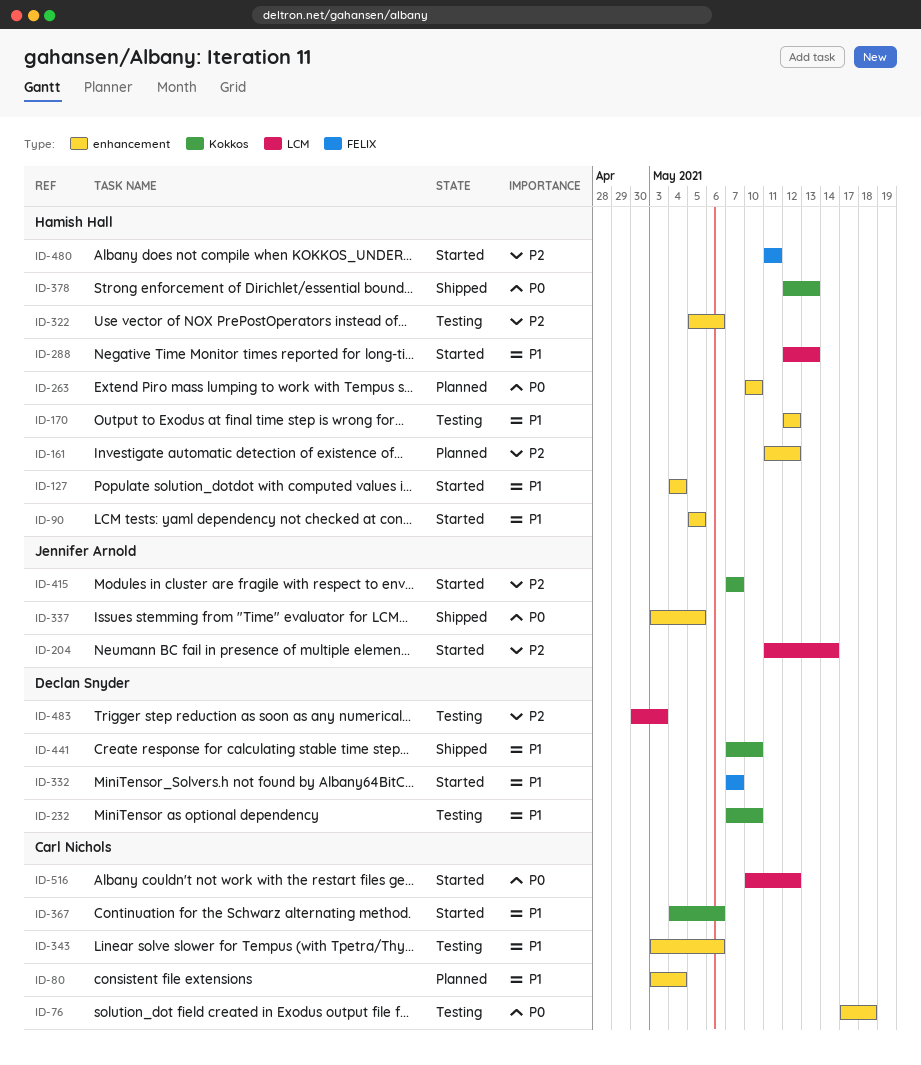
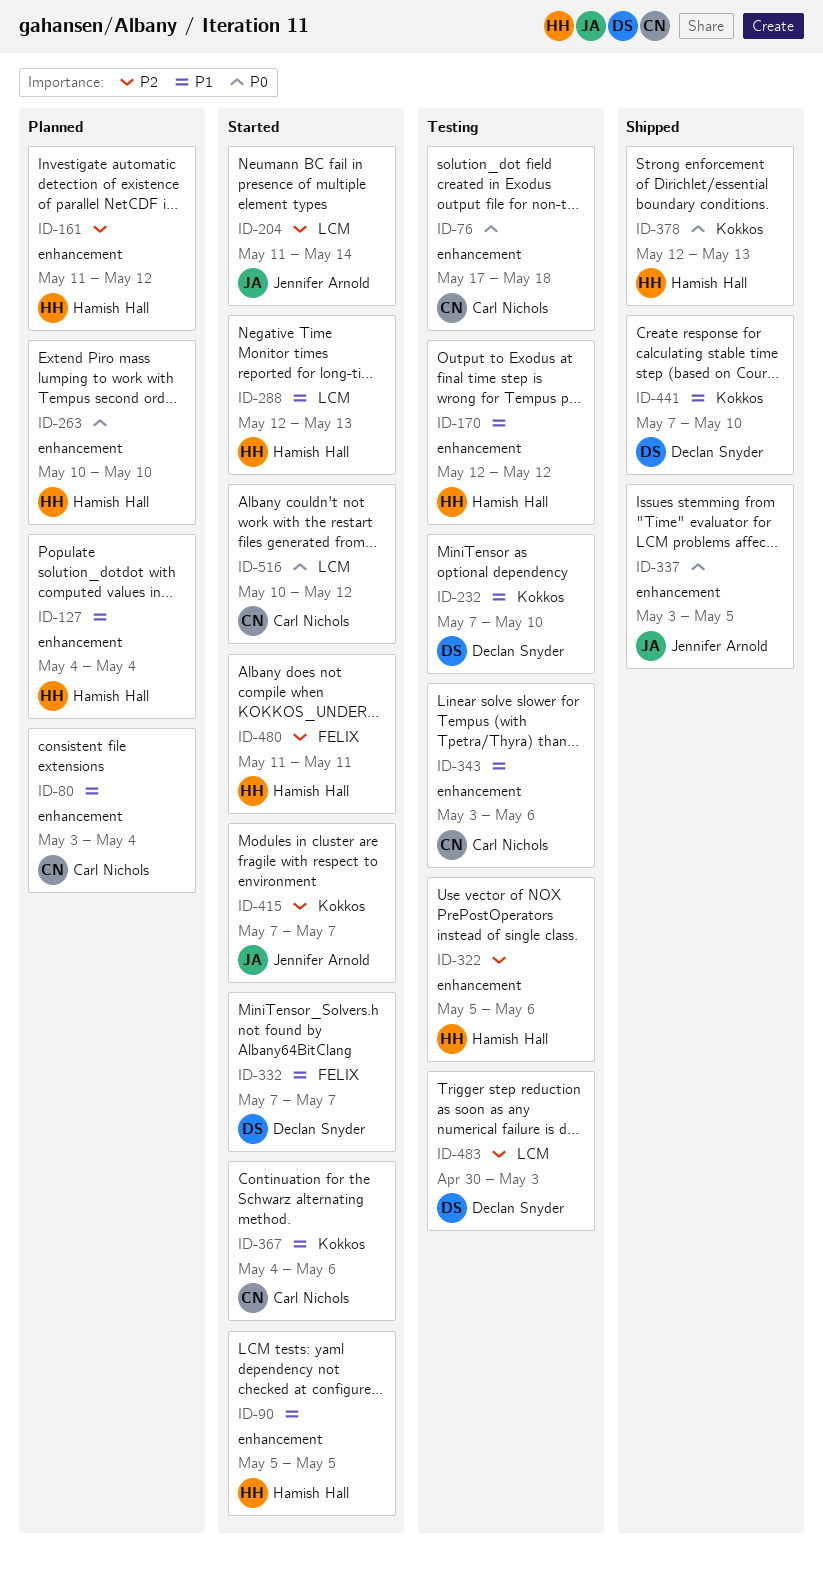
ID-127, status: Started -> Planned

